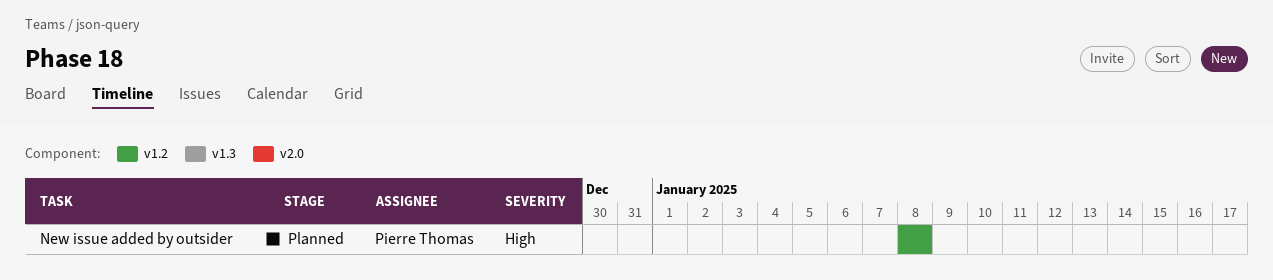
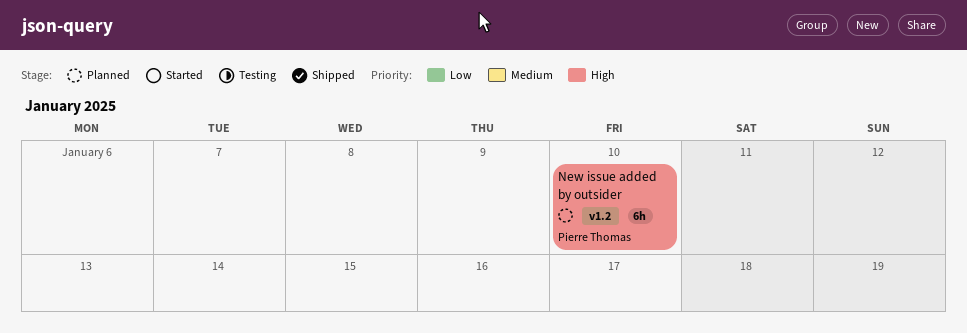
New issue added by outsider, due: Jan 8 -> Jan 10

